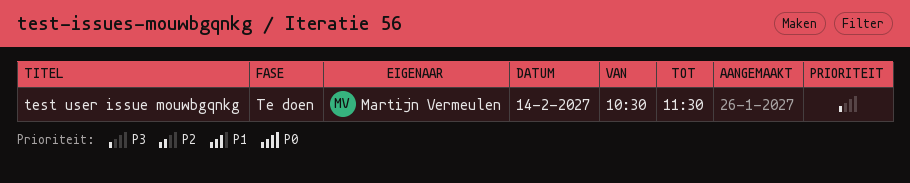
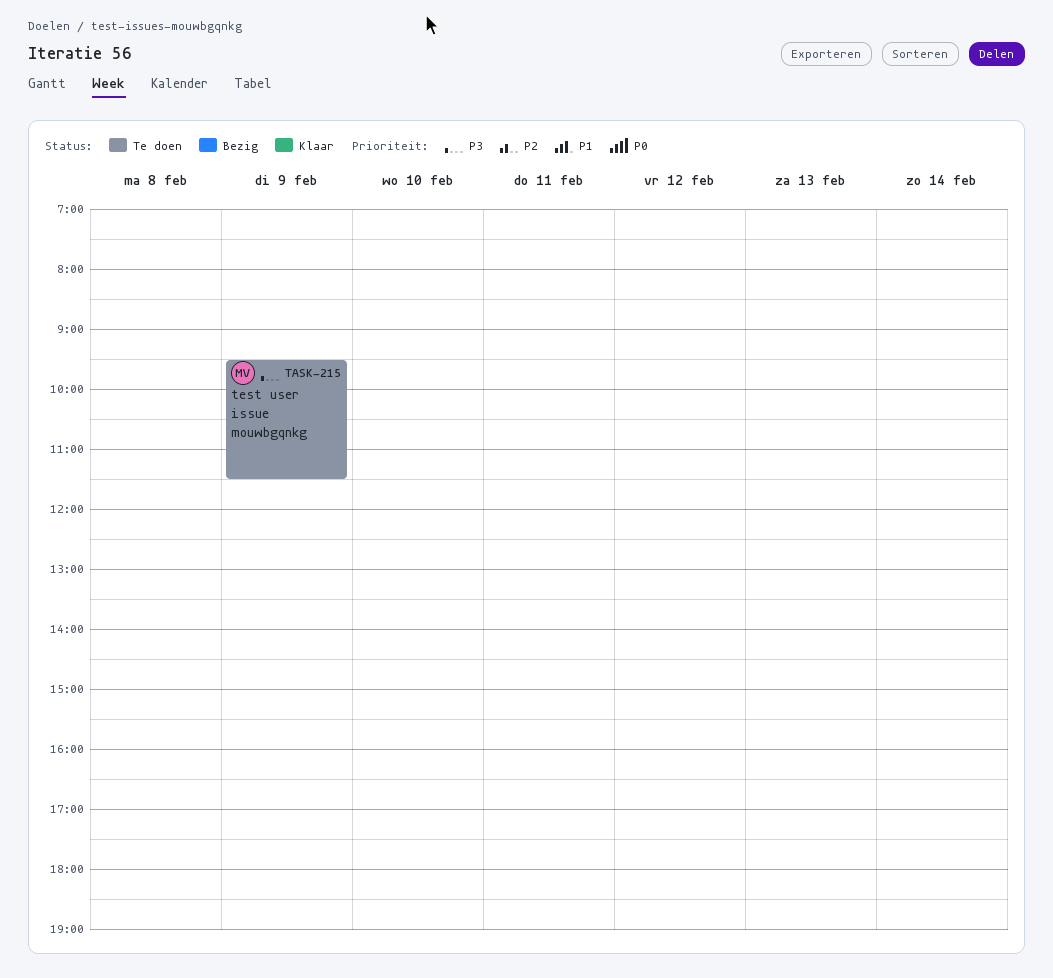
test user issue mouwbgqnkg, day: Feb 14 -> Feb 9
test user issue mouwbgqnkg, begins: 10:30 -> 09:30

